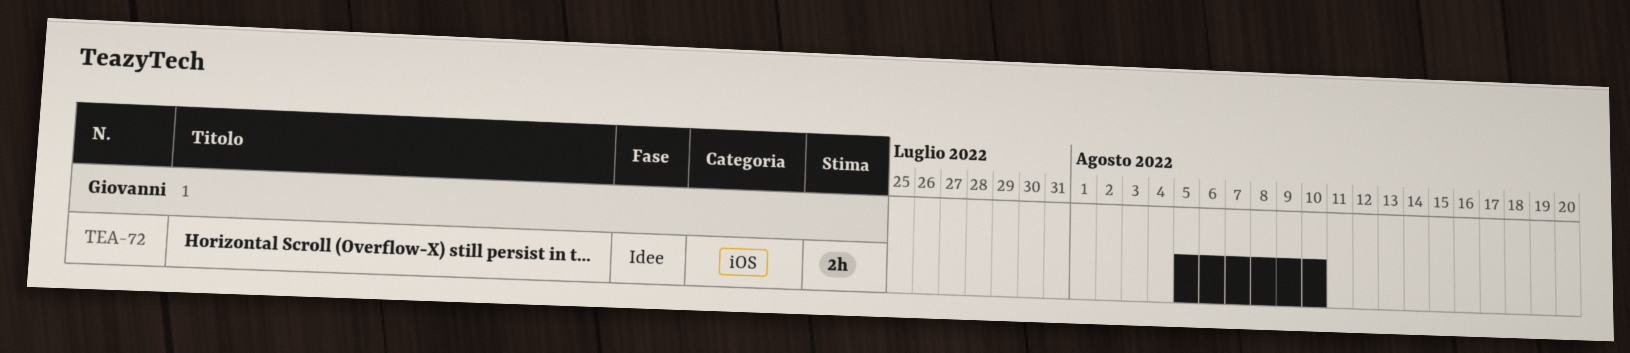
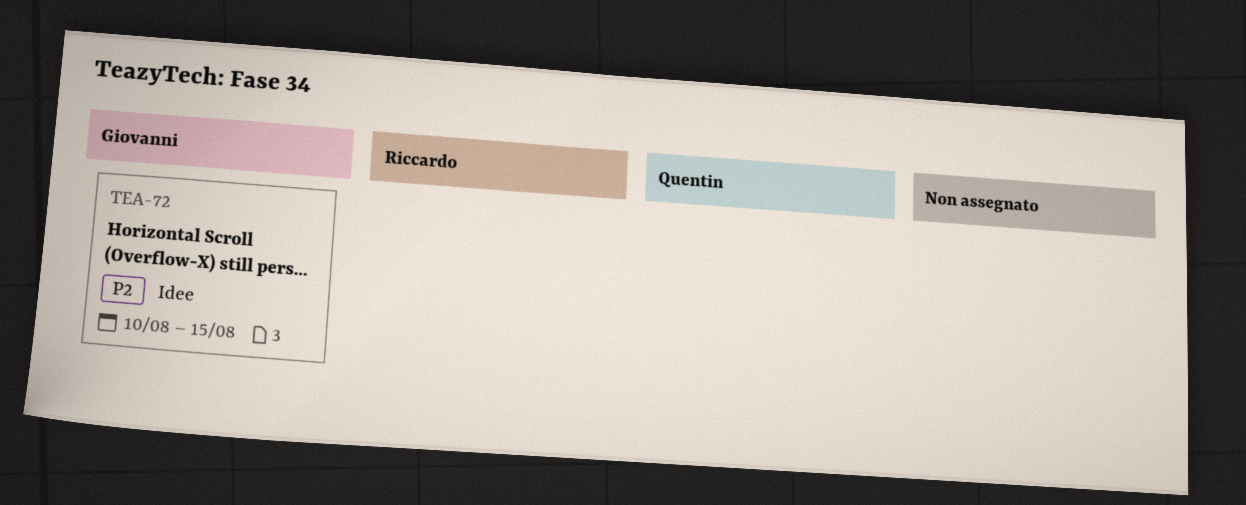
TEA-72, start: Aug 5 -> Aug 10
TEA-72, due: Aug 10 -> Aug 15

